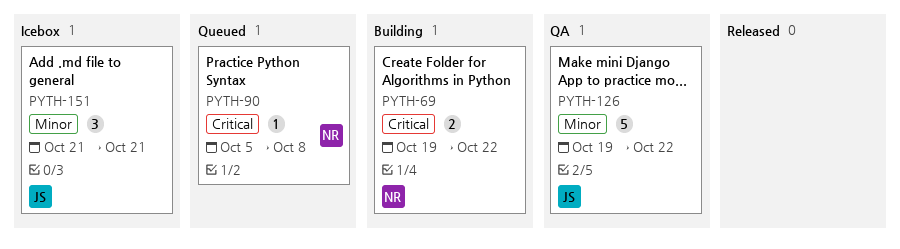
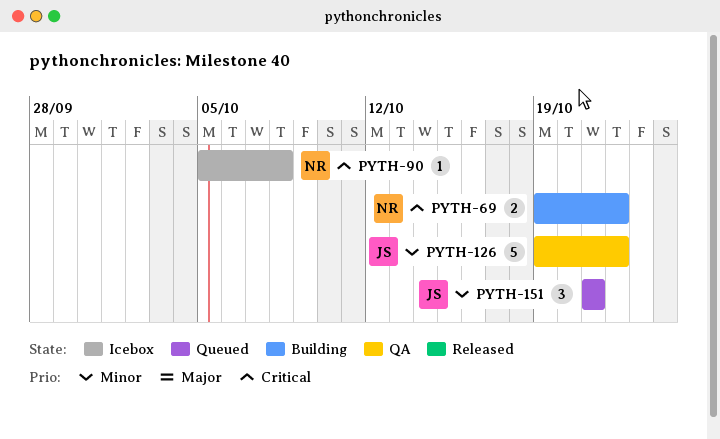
PYTH-90, status: Queued -> Icebox
PYTH-151, status: Icebox -> Queued

